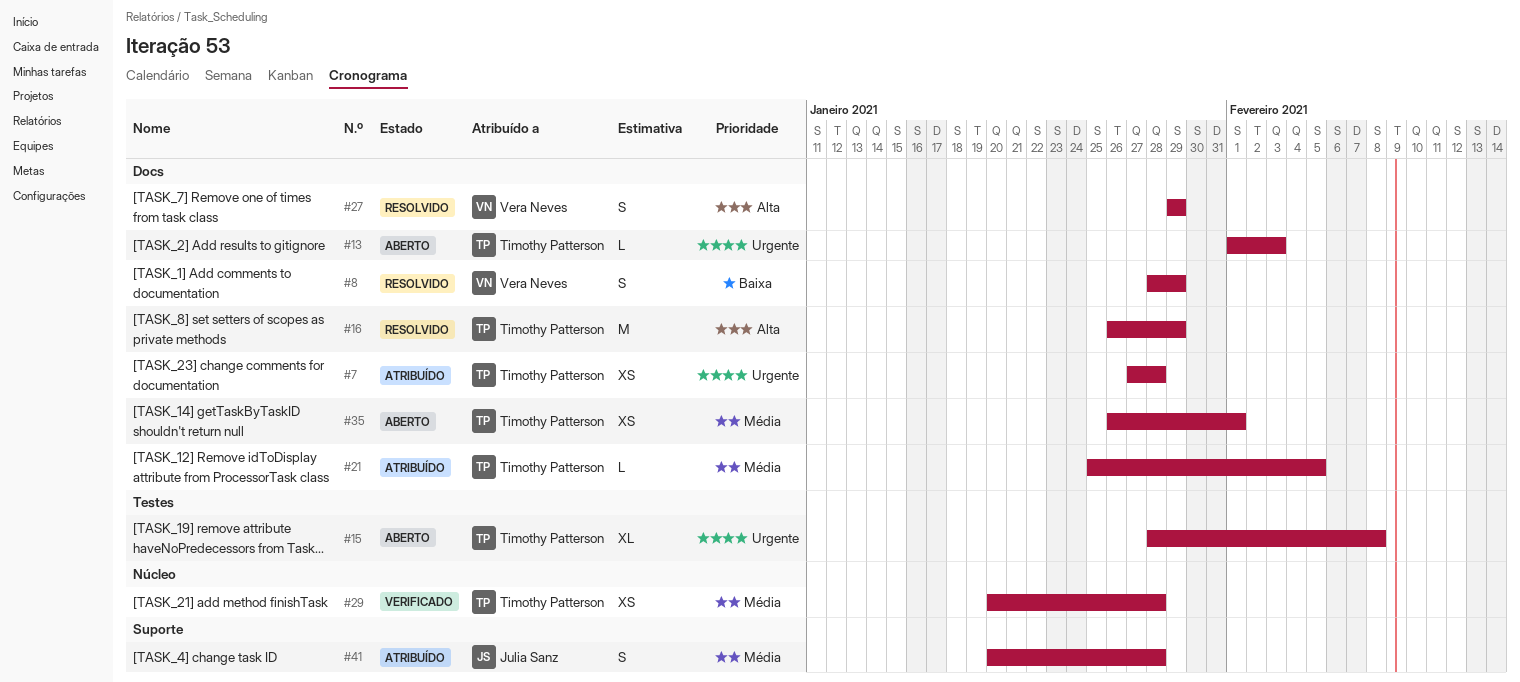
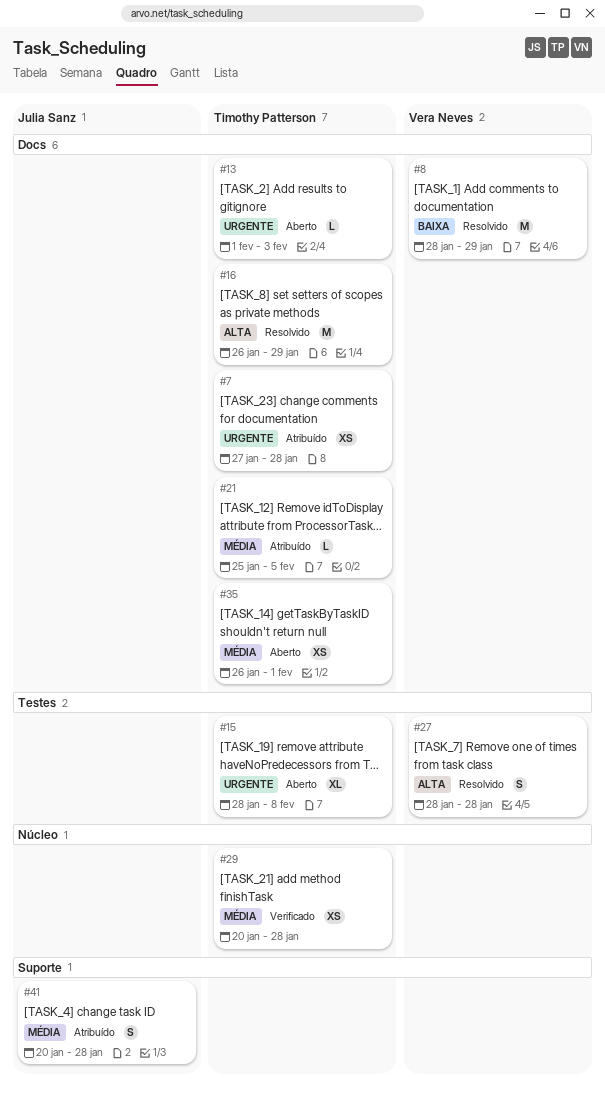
#8, estimate: S -> M
#27, label: Docs -> Testes
#27, start: Jan 29 -> Jan 28
#27, due: Jan 29 -> Jan 28

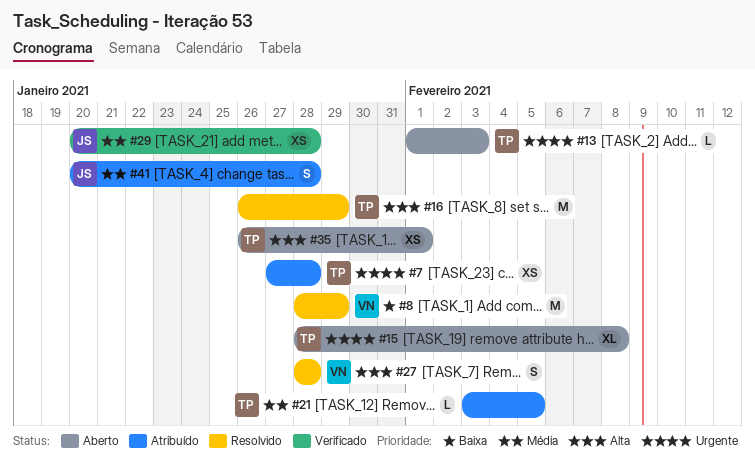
#21, start: Jan 25 -> Feb 3
#29, owner: Timothy Patterson -> Julia Sanz
#35, priority: Média -> Alta

